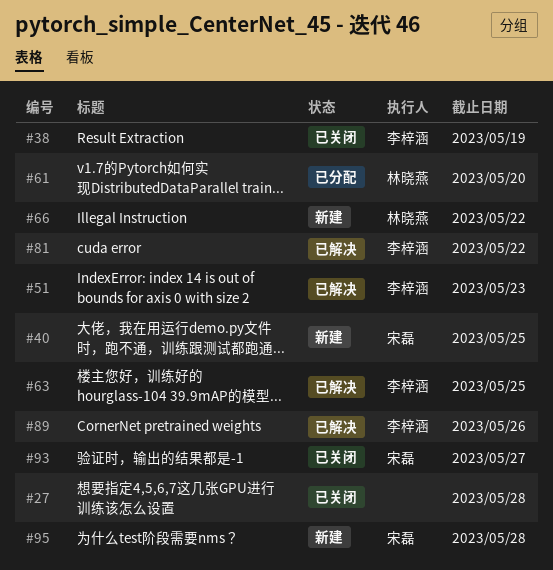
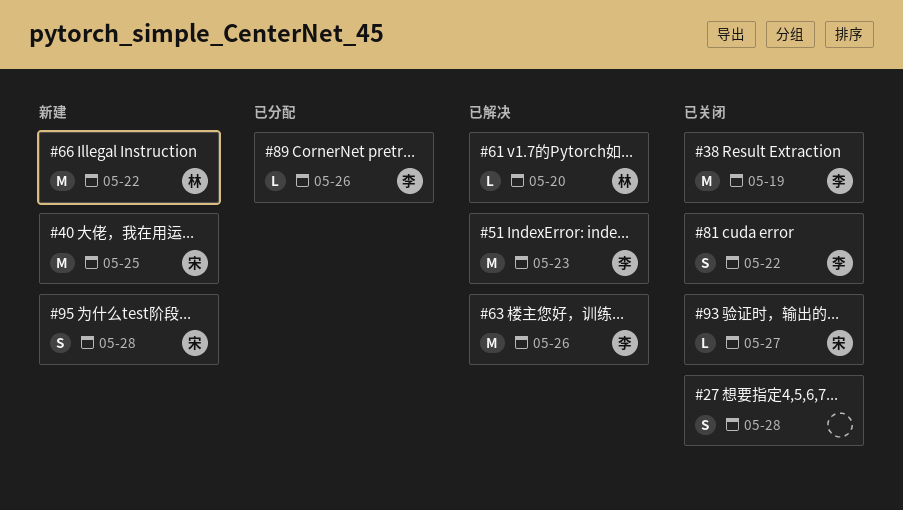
#61, status: 已分配 -> 已解决
#63, due: May 25 -> May 26
#81, status: 已解决 -> 已关闭
#89, status: 已解决 -> 已分配

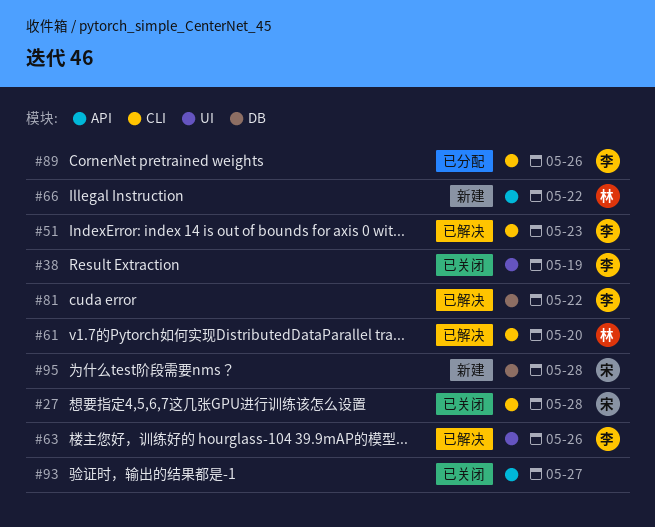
#27, owner: none -> 宋
#40: present -> none
#81, status: 已关闭 -> 已解决
#93, owner: 宋 -> none

